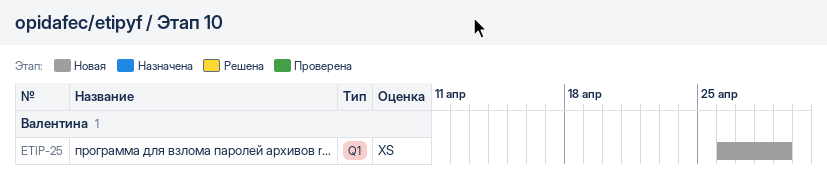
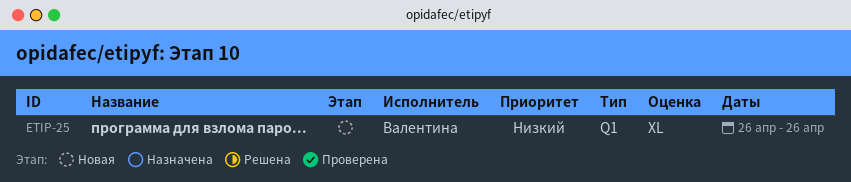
ETIP-25, estimate: XS -> XL
ETIP-25, due: Apr 29 -> Apr 26

